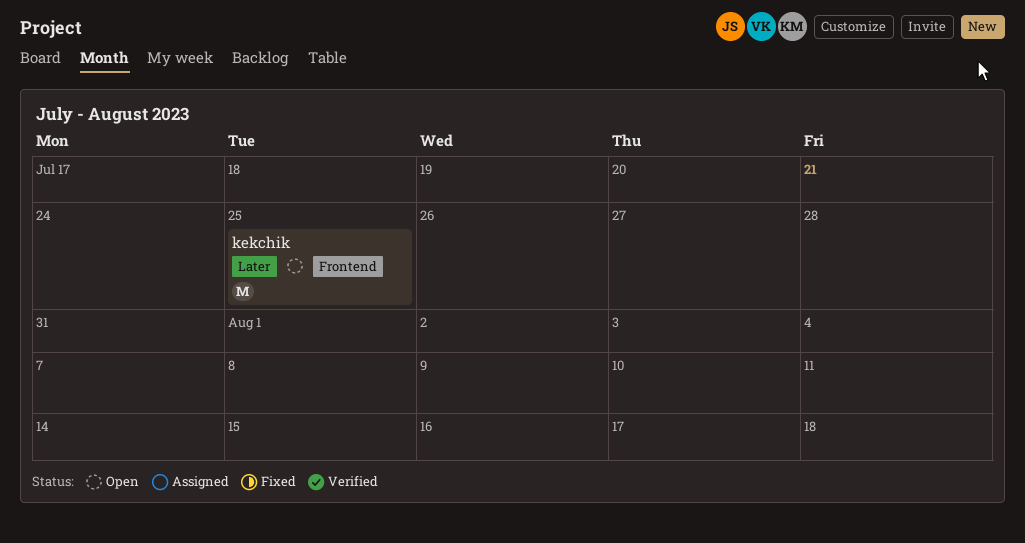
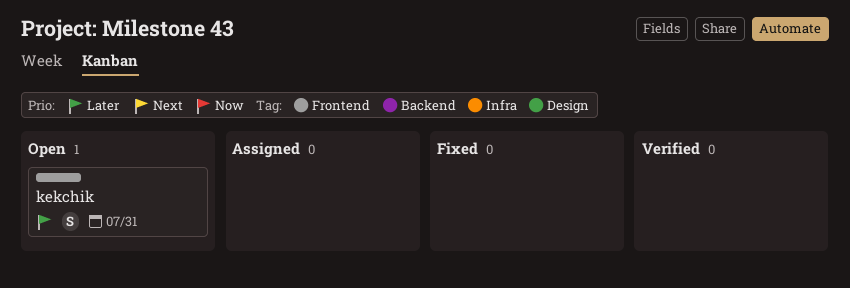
kekchik, estimate: M -> S
kekchik, due: Jul 25 -> Jul 31

